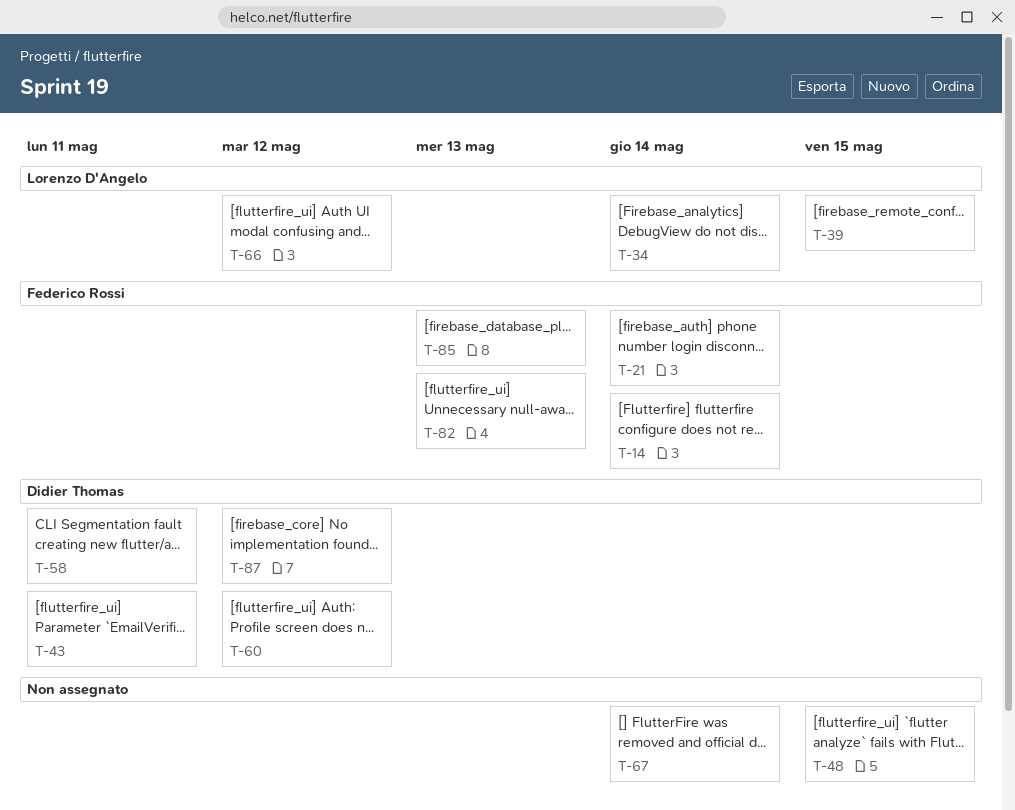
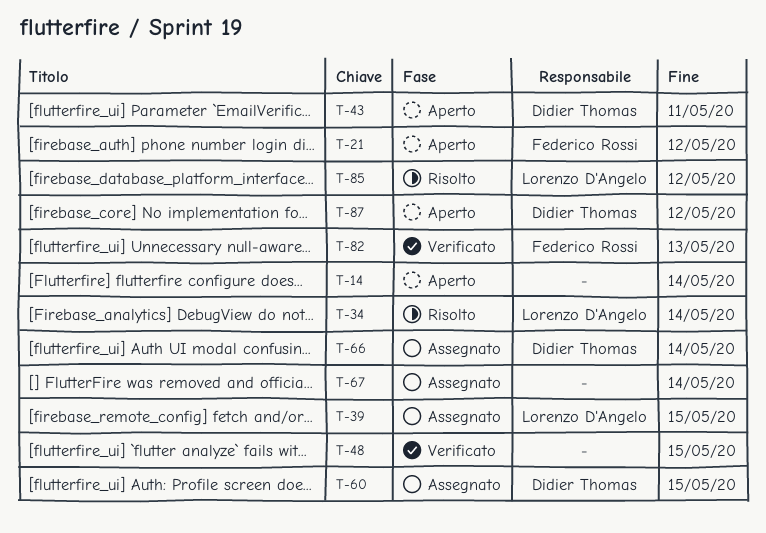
T-14, owner: Federico Rossi -> none
T-21, due: May 14 -> May 12
T-58: present -> none
T-60, due: May 12 -> May 15
T-66, owner: Lorenzo D'Angelo -> Didier Thomas
T-66, due: May 12 -> May 14
T-85, owner: Federico Rossi -> Lorenzo D'Angelo
T-85, due: May 13 -> May 12

